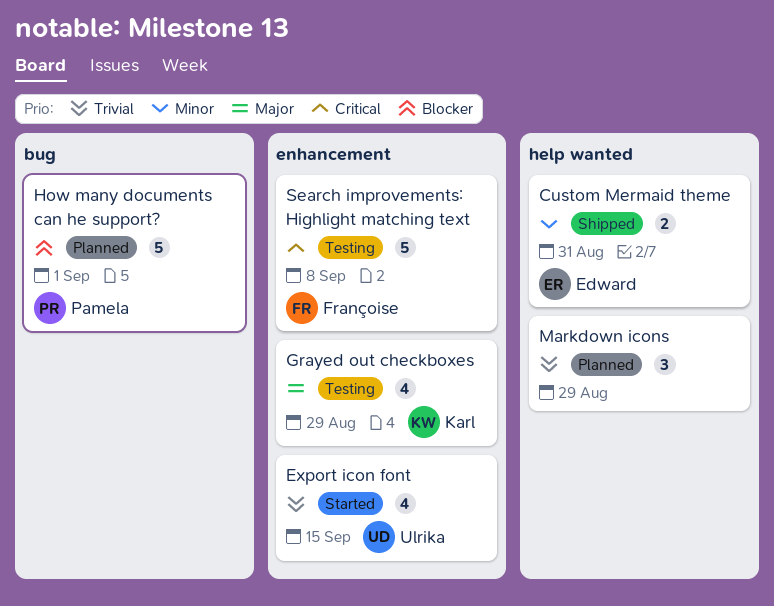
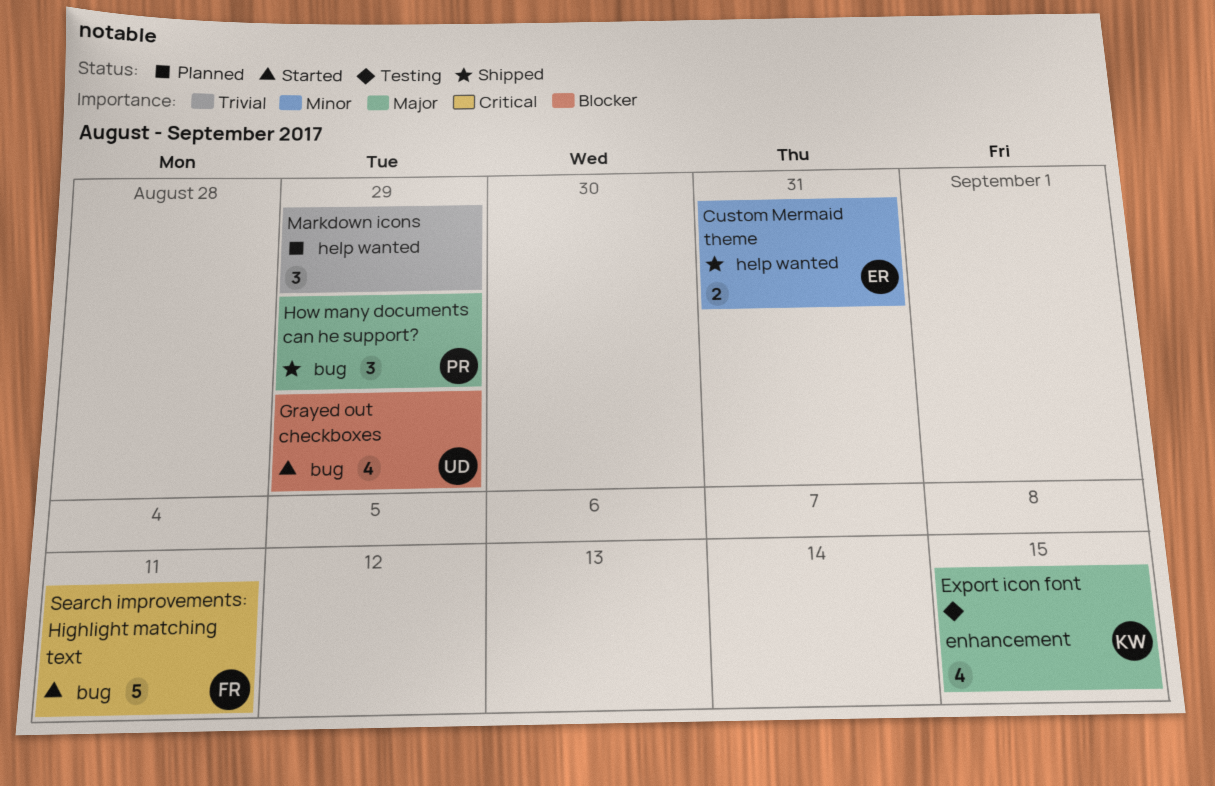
Export icon font, status: Started -> Testing
Export icon font, owner: Ulrika -> Karl
Export icon font, priority: Trivial -> Major
Grayed out checkboxes, status: Testing -> Started
Grayed out checkboxes, owner: Karl -> Ulrika
Grayed out checkboxes, priority: Major -> Blocker
Grayed out checkboxes, label: enhancement -> bug
How many documents can he support?, status: Planned -> Shipped
How many documents can he support?, priority: Blocker -> Major
How many documents can he support?, estimate: 5 -> 3
How many documents can he support?, due: Sep 1 -> Aug 29
Search improvements: Highlight matching text, status: Testing -> Started
Search improvements: Highlight matching text, label: enhancement -> bug
Search improvements: Highlight matching text, due: Sep 8 -> Sep 11

